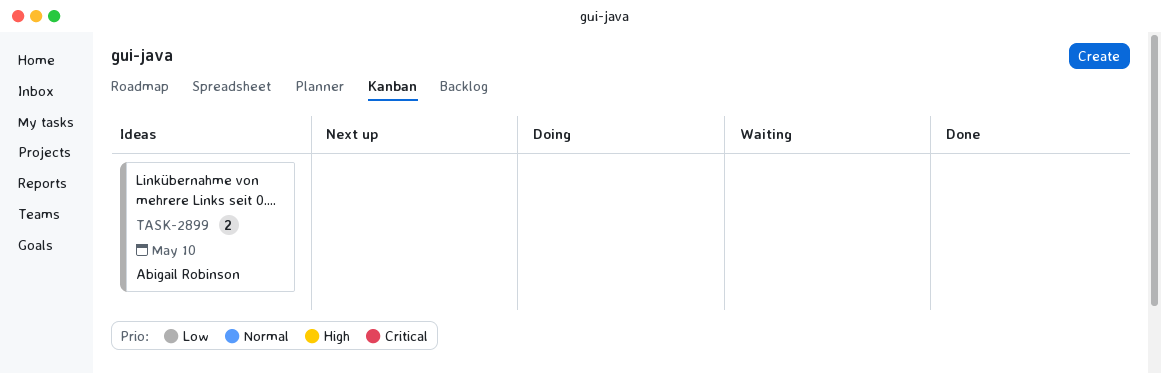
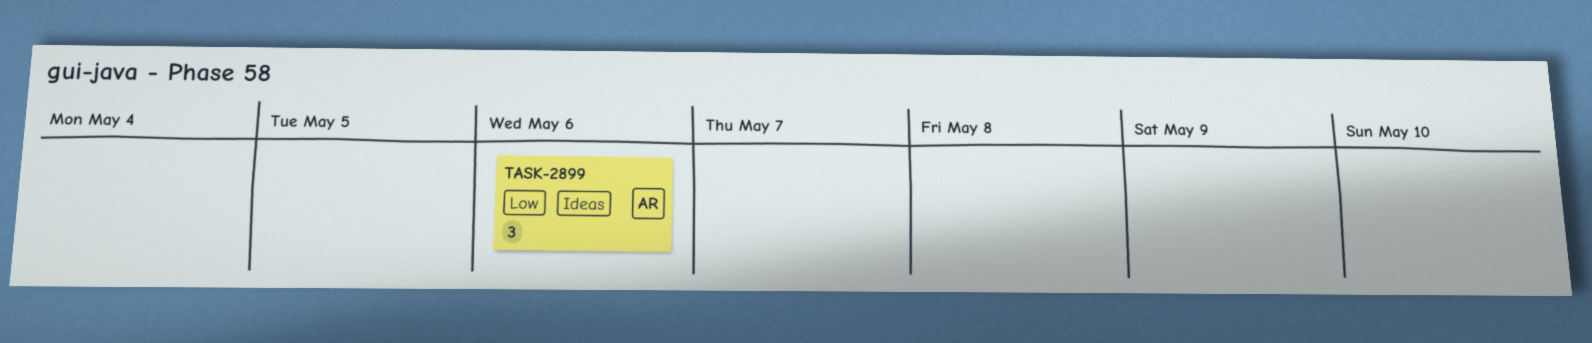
TASK-2899, estimate: 2 -> 3
TASK-2899, due: May 10 -> May 6

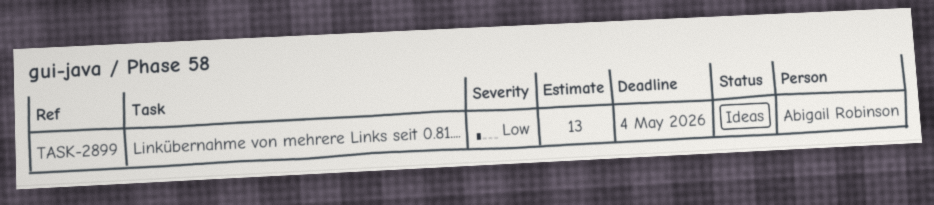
TASK-2899, estimate: 3 -> 13
TASK-2899, due: May 6 -> May 4

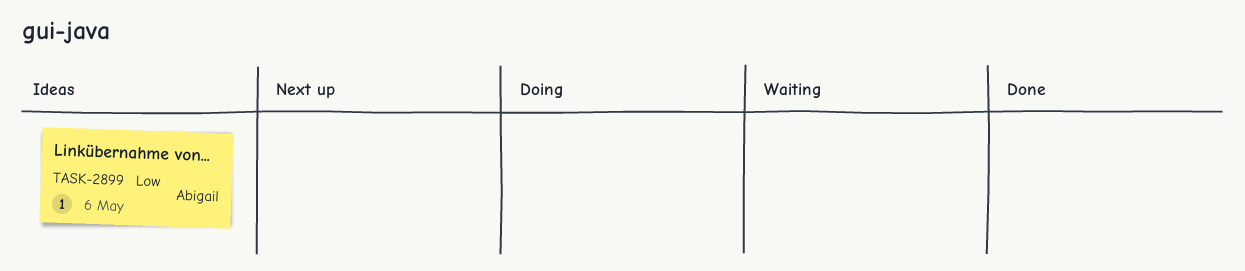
TASK-2899, estimate: 13 -> 1
TASK-2899, due: May 4 -> May 6

